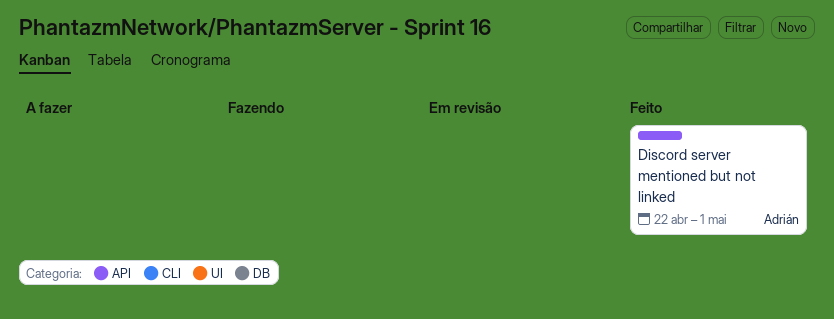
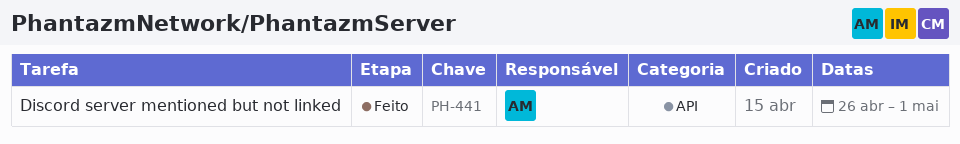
Discord server mentioned but not linked, start: Apr 22 -> Apr 26

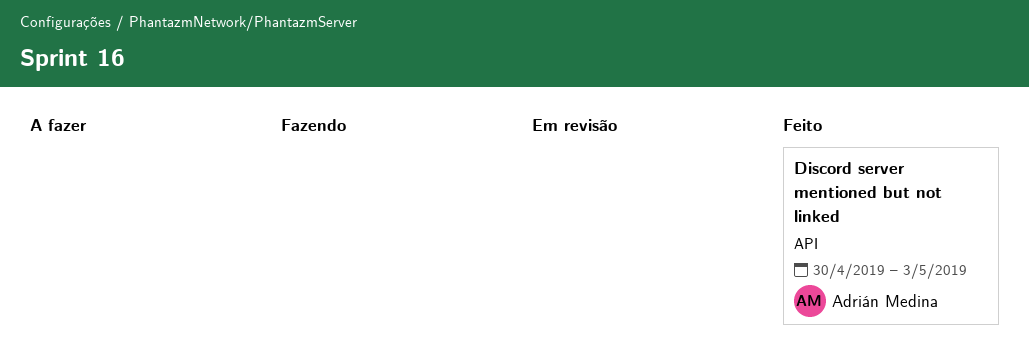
Discord server mentioned but not linked, start: Apr 26 -> Apr 30
Discord server mentioned but not linked, due: May 1 -> May 3

